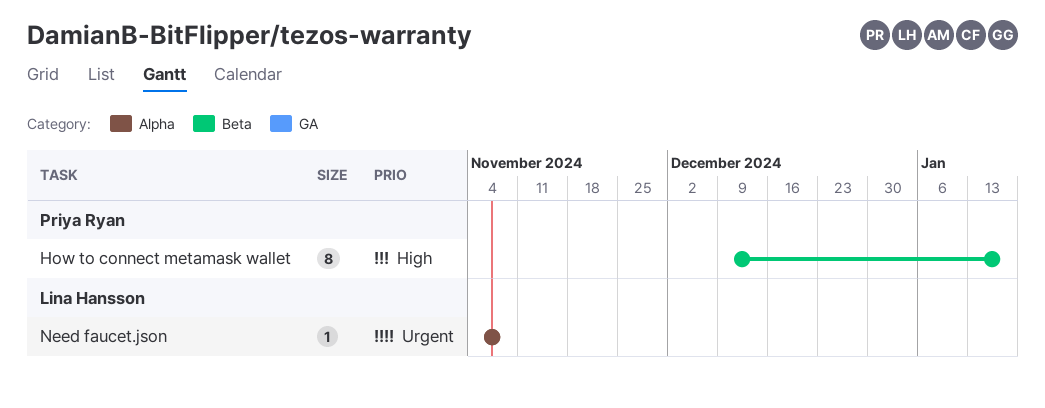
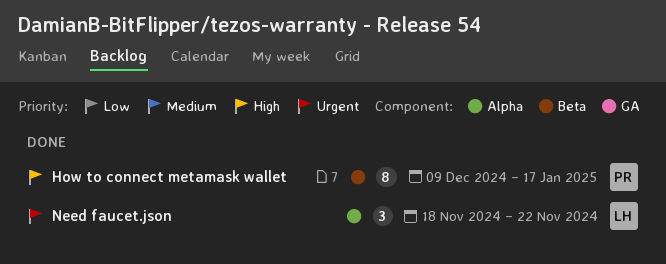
Need faucet.json, estimate: 1 -> 3
Need faucet.json, start: Nov 4 -> Nov 18
Need faucet.json, due: Nov 8 -> Nov 22

